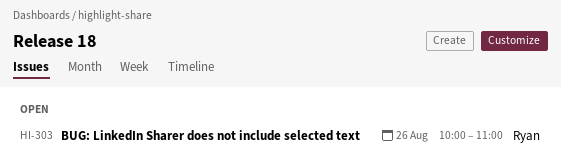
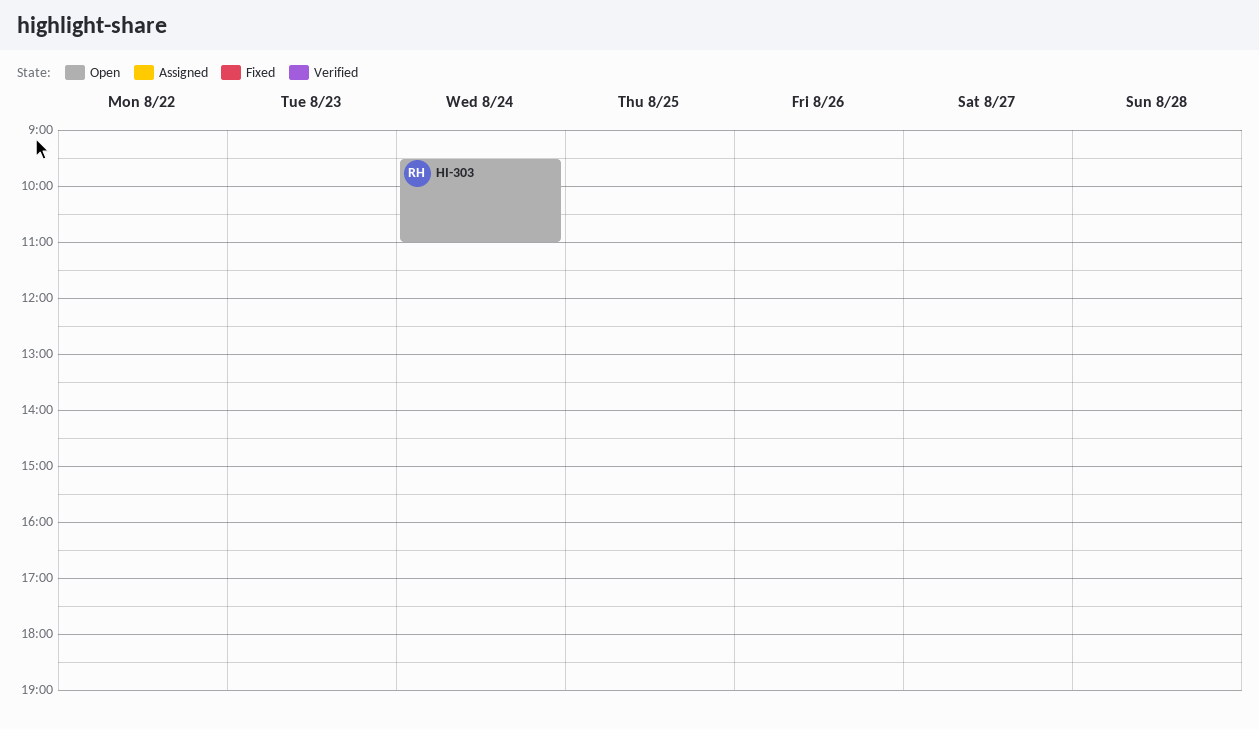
HI-303, day: Aug 26 -> Aug 24
HI-303, begins: 10:00 -> 09:30

